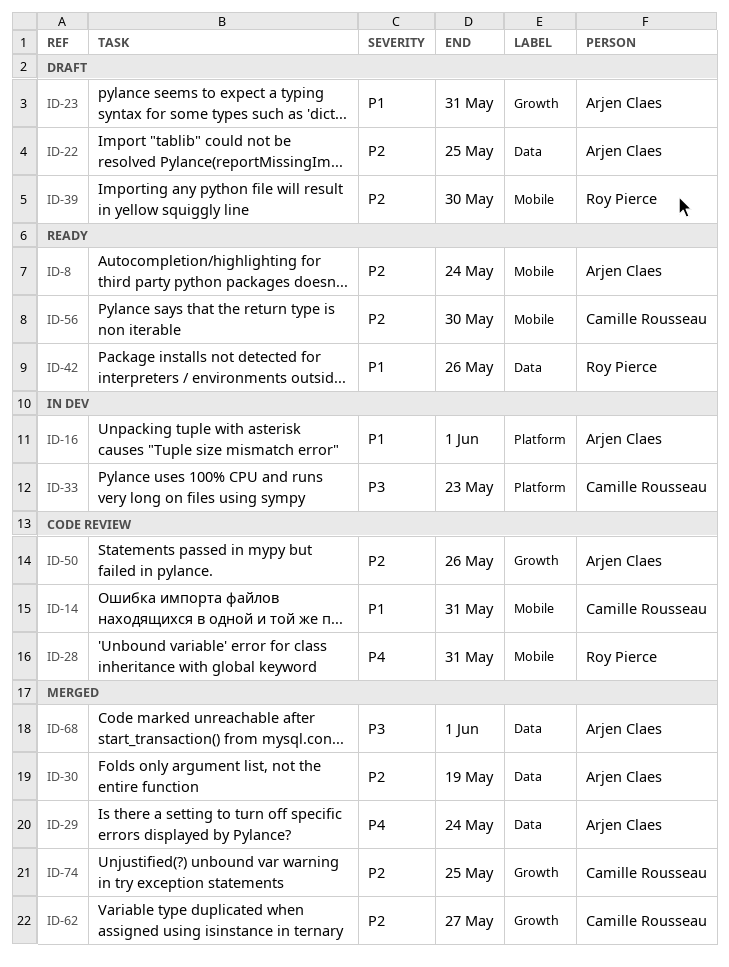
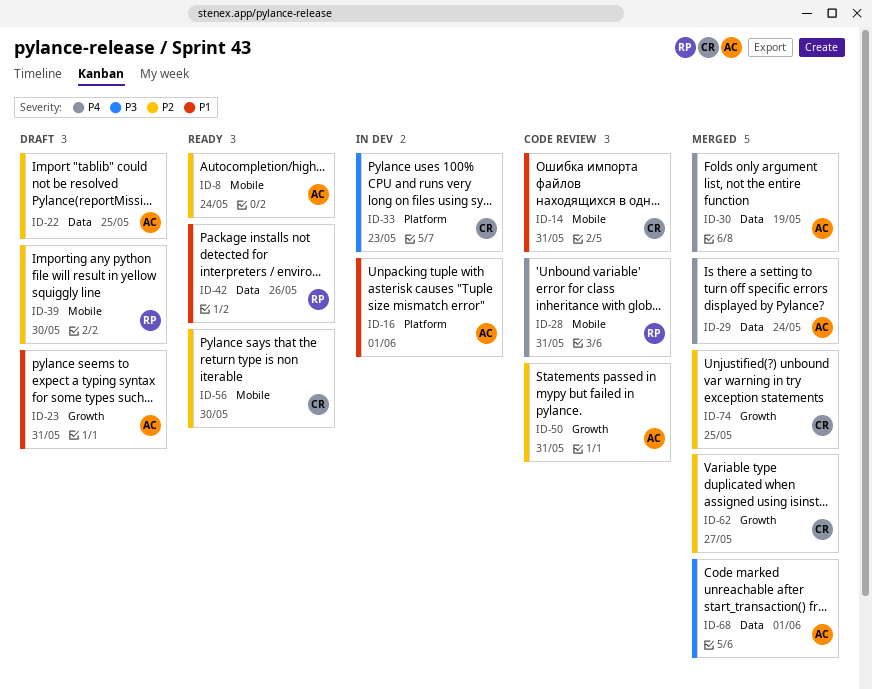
ID-30, priority: P2 -> P4
ID-50, due: May 26 -> May 31

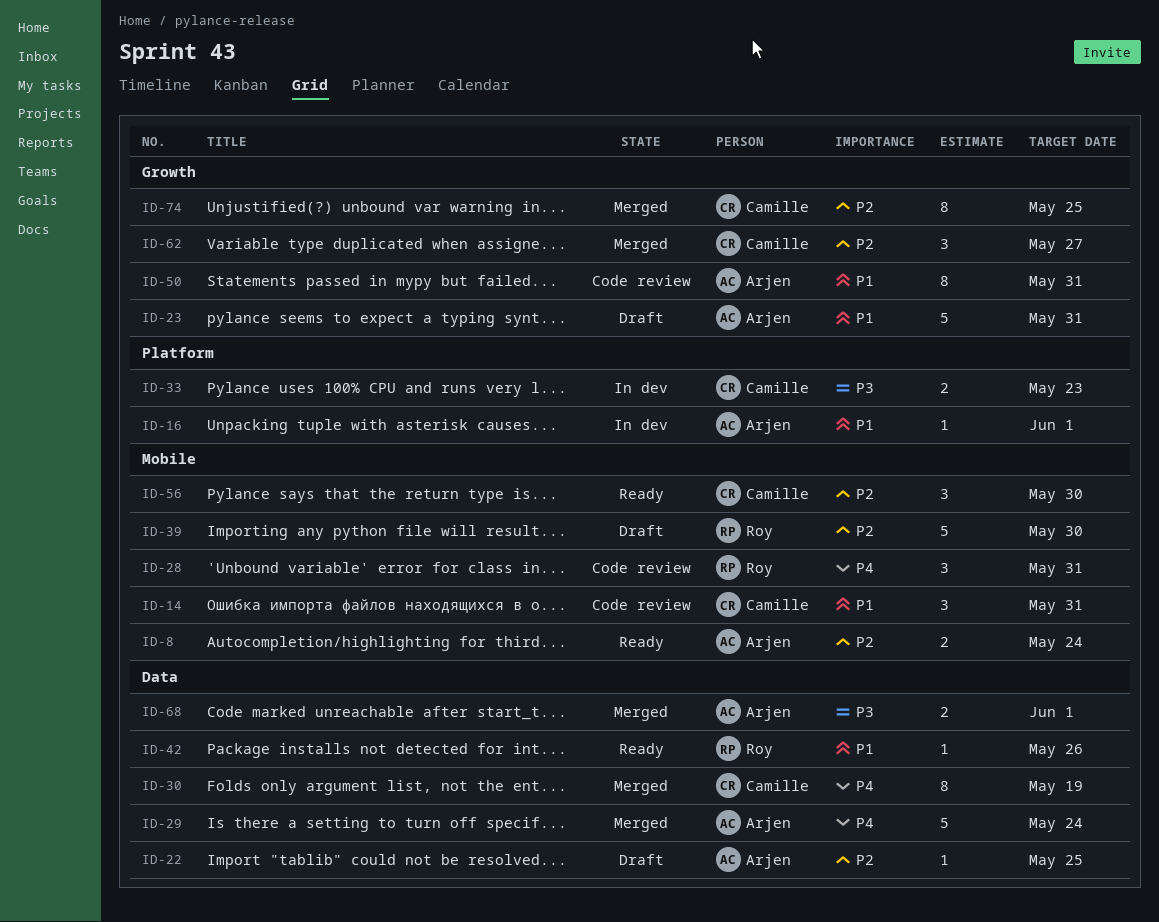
ID-30, owner: Arjen -> Camille
ID-50, priority: P2 -> P1

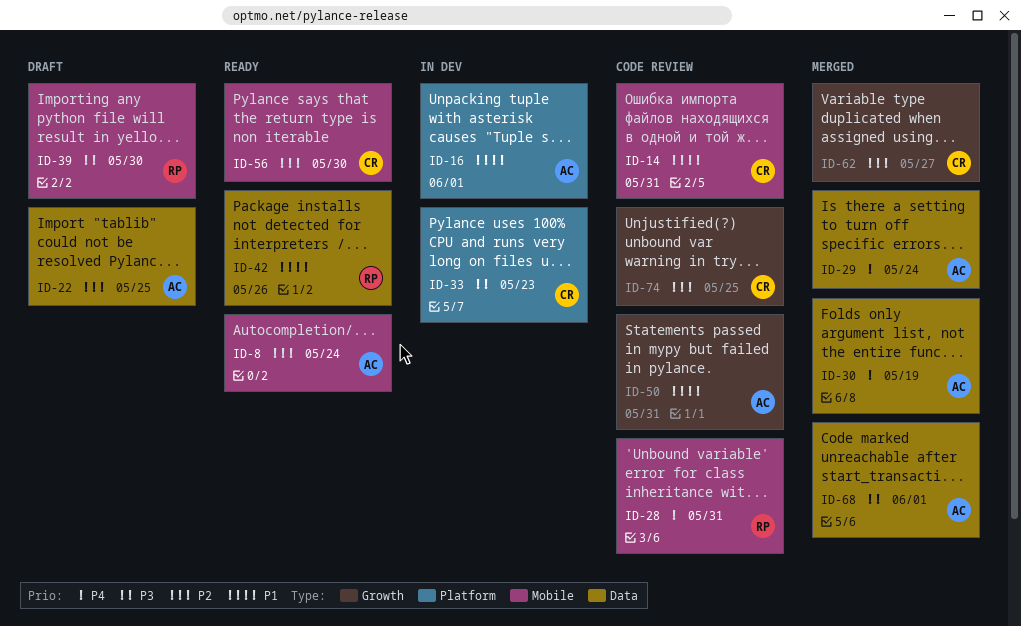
ID-23: present -> none
ID-30, owner: Camille -> Arjen
ID-39, priority: P2 -> P3
ID-74, status: Merged -> Code review

